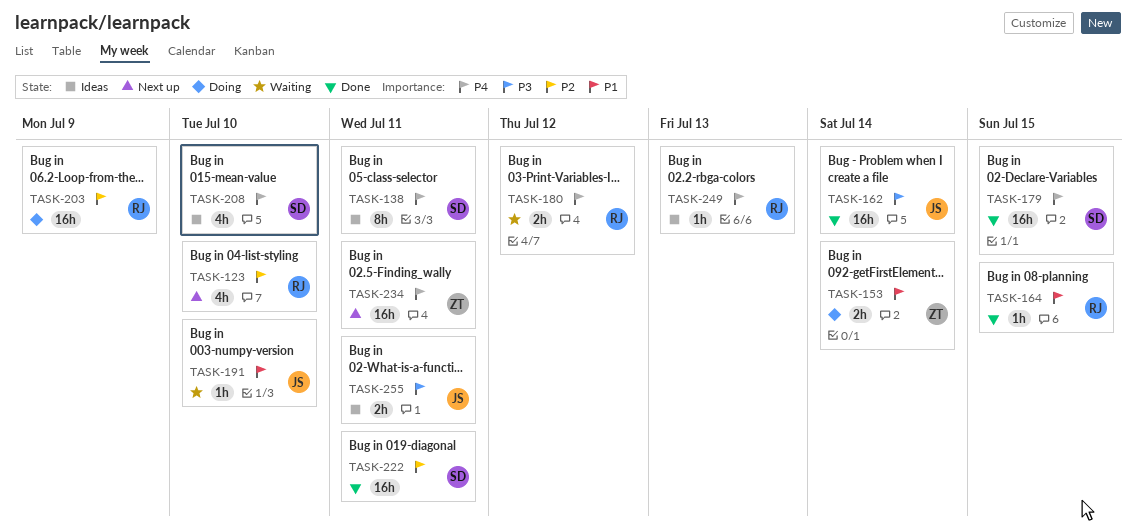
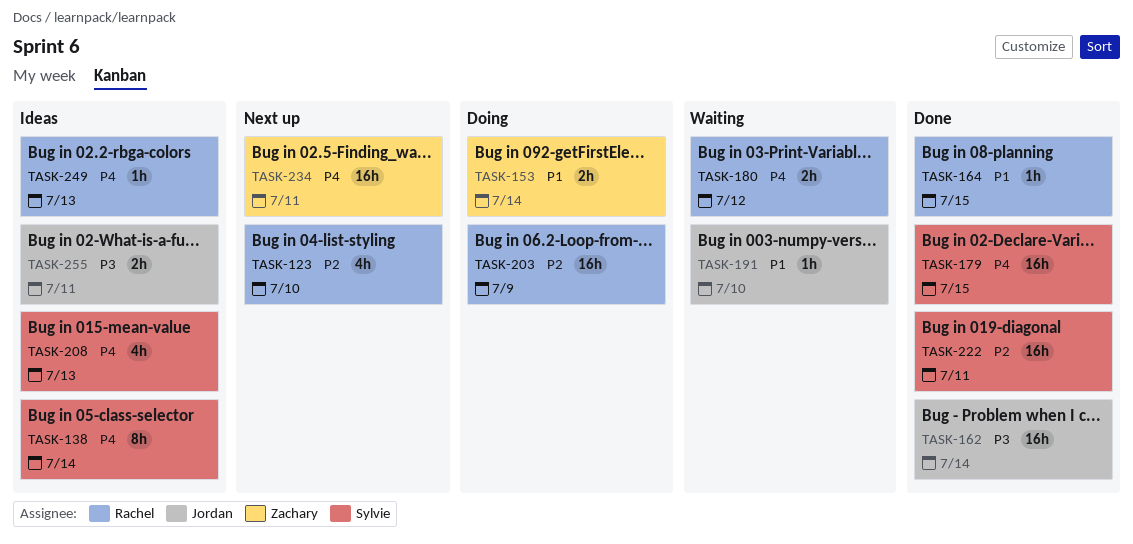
TASK-138, due: Jul 11 -> Jul 14
TASK-208, due: Jul 10 -> Jul 13

